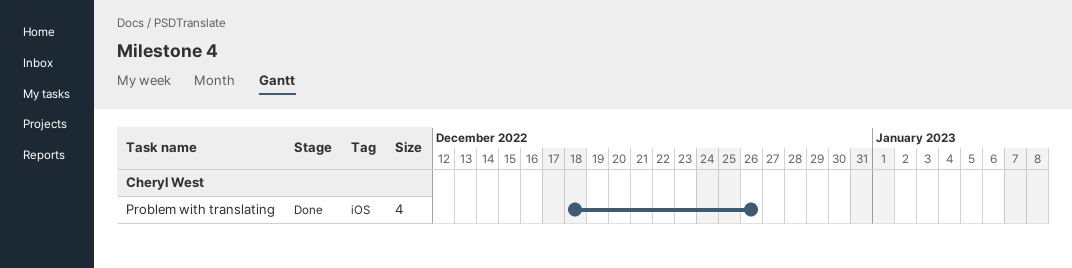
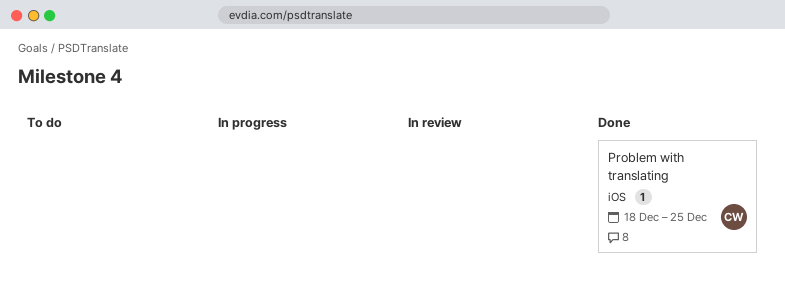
Problem with translating, estimate: 4 -> 1
Problem with translating, due: Dec 26 -> Dec 25

